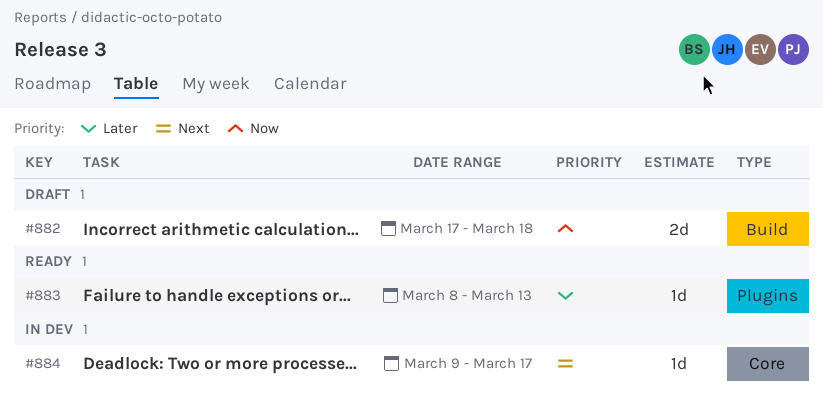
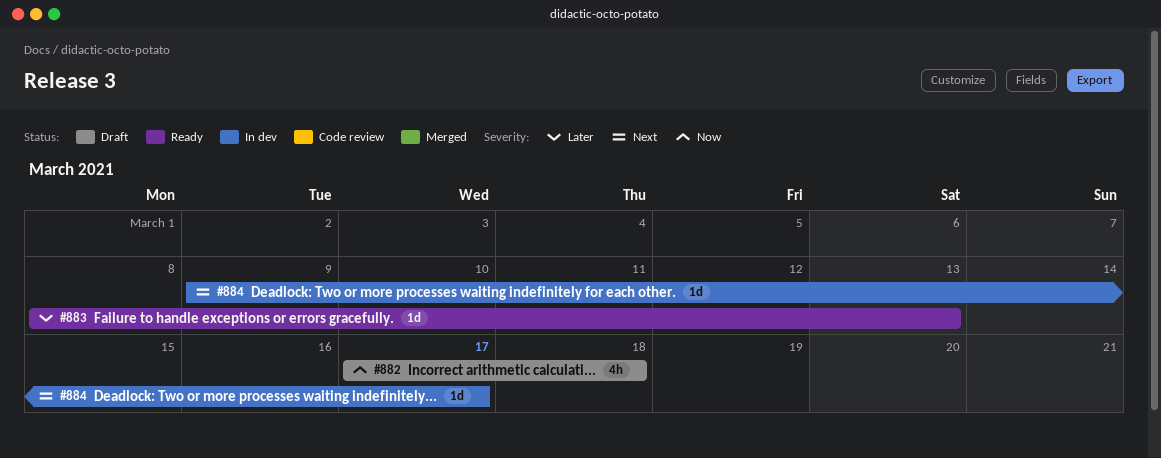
#882, estimate: 2d -> 4h

